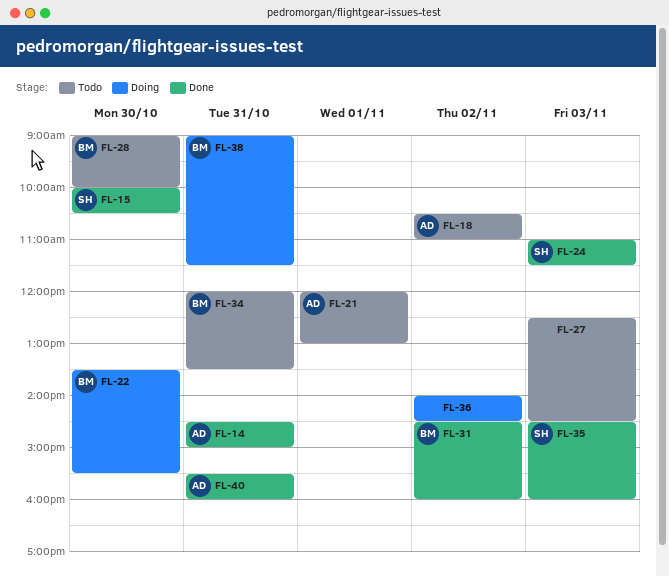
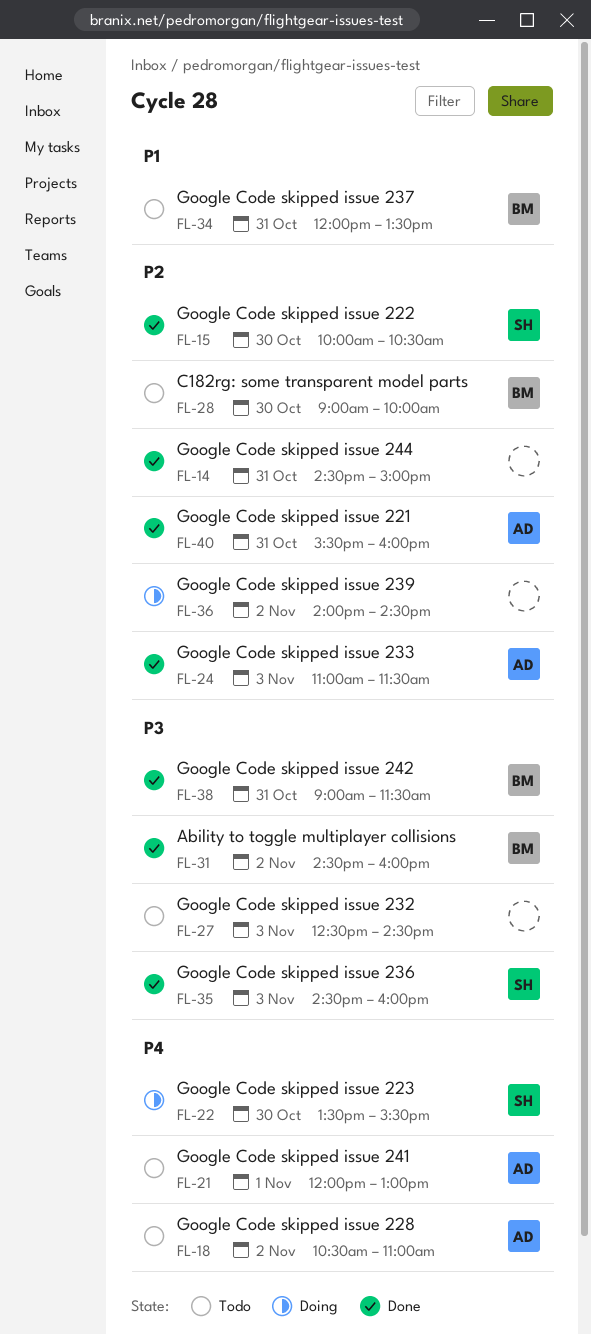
FL-14, owner: AD -> none
FL-22, owner: BM -> SH
FL-24, owner: SH -> AD
FL-38, status: Doing -> Done

